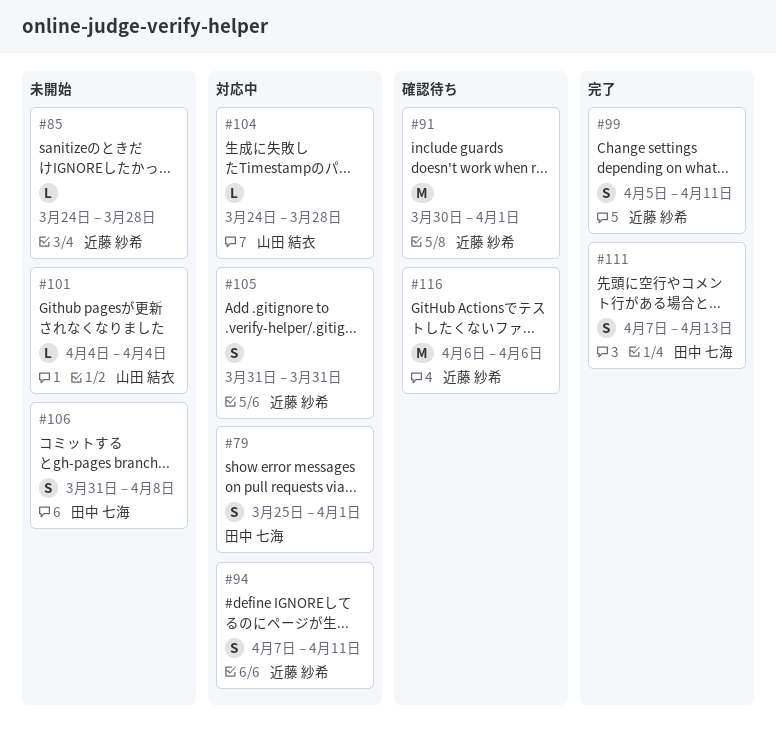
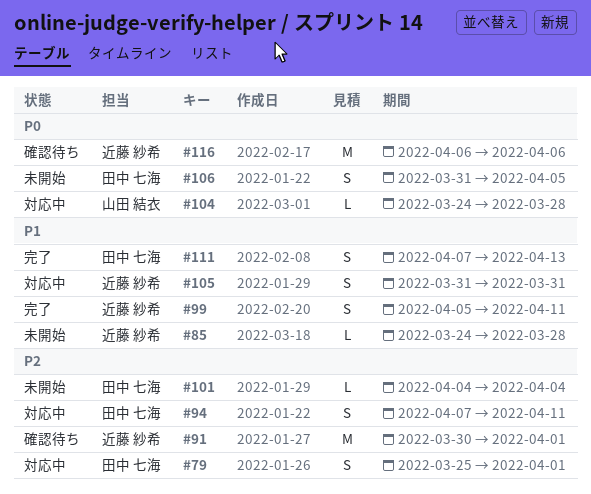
#94, owner: 近藤 紗希 -> 田中 七海
#101, owner: 山田 結衣 -> 田中 七海
#106, due: Apr 8 -> Apr 5

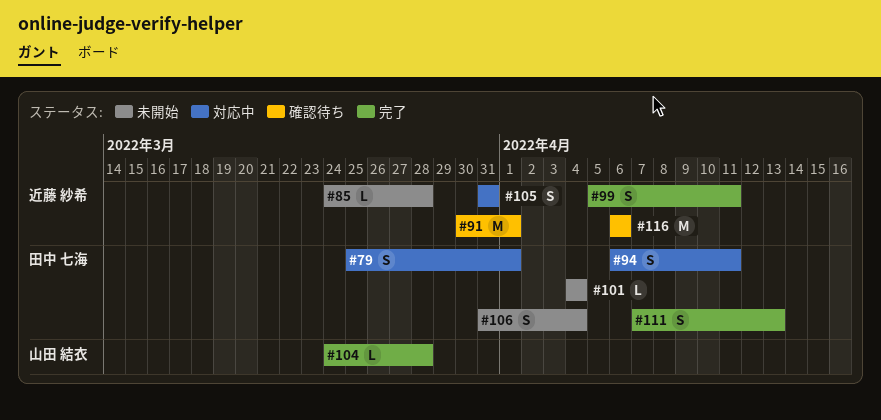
#94, start: Apr 7 -> Apr 6
#104, status: 対応中 -> 完了
#106, due: Apr 5 -> Apr 4

